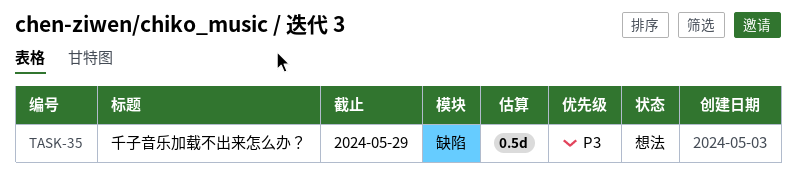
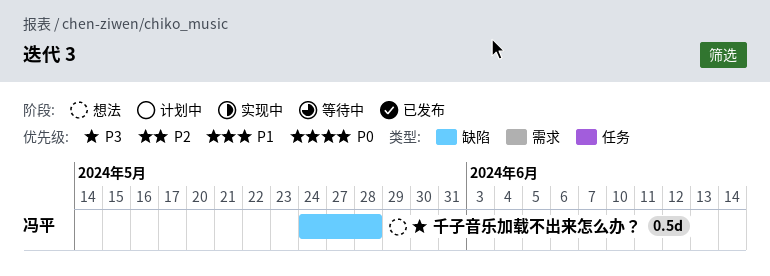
千子音乐加载不出来怎么办？, due: May 29 -> May 28

